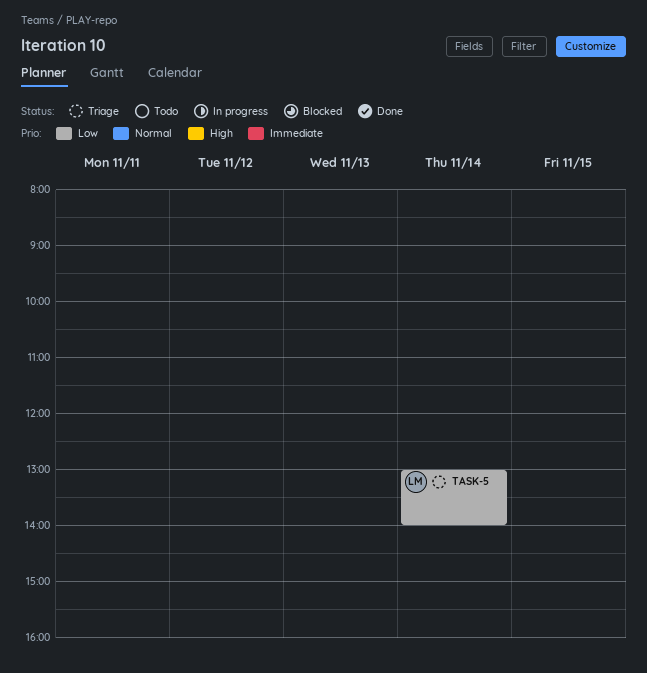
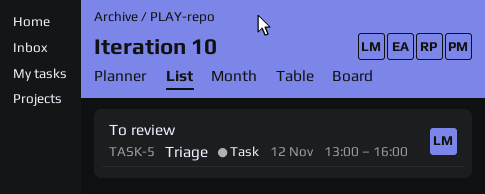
TASK-5, day: Nov 14 -> Nov 12
TASK-5, ends: 14:00 -> 16:00

